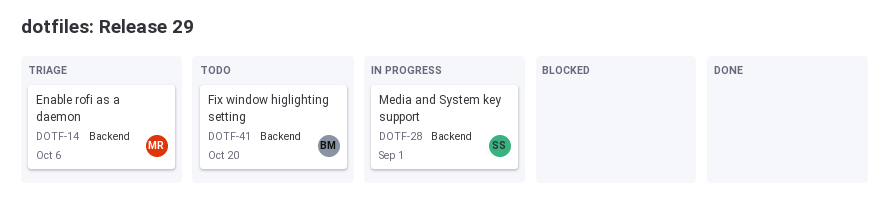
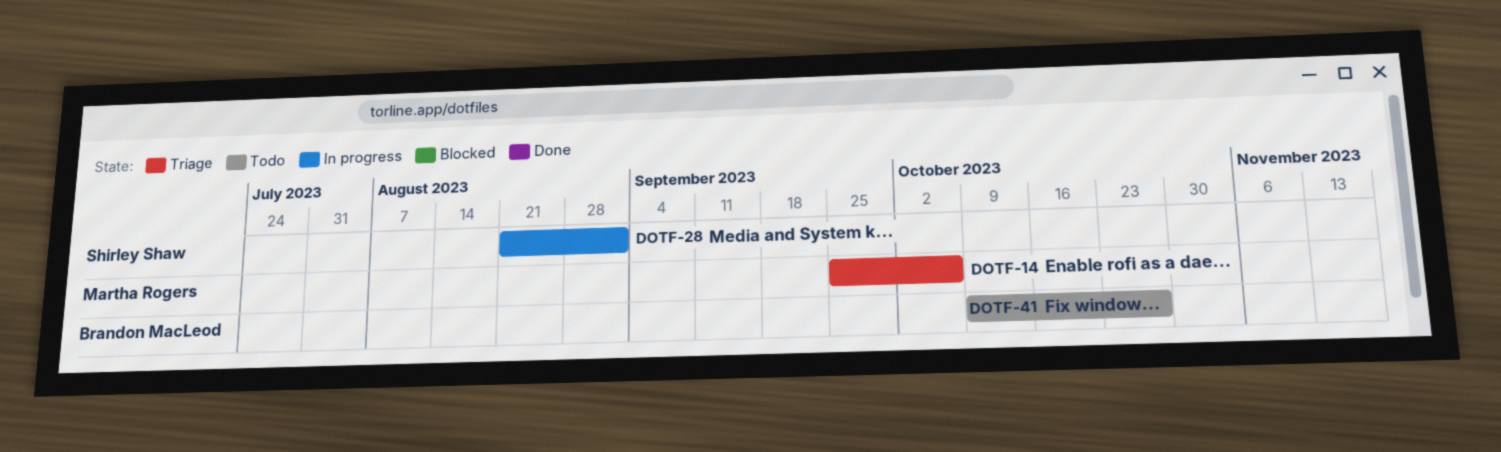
DOTF-41, due: Oct 20 -> Oct 27

